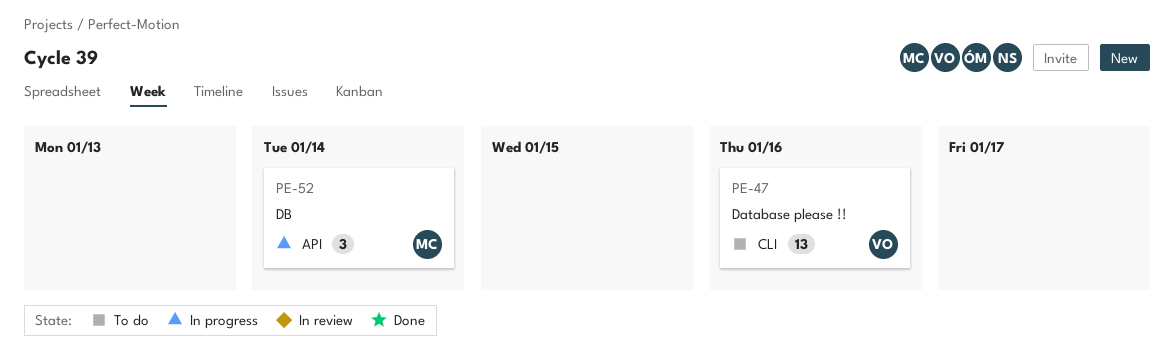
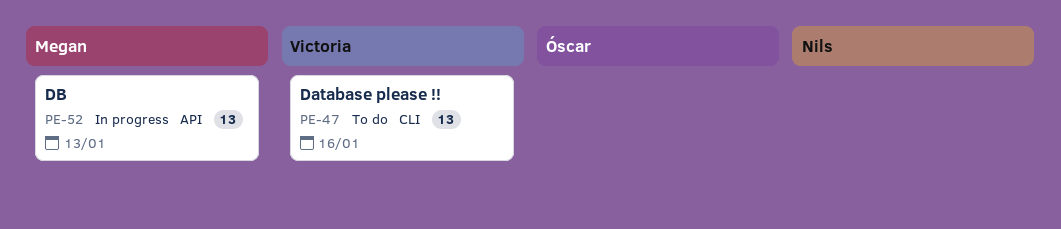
PE-52, estimate: 3 -> 13
PE-52, due: Jan 14 -> Jan 13

